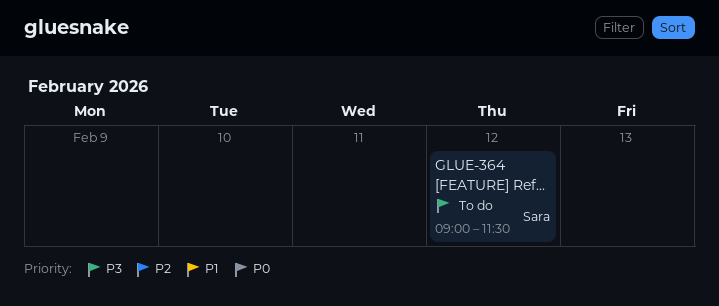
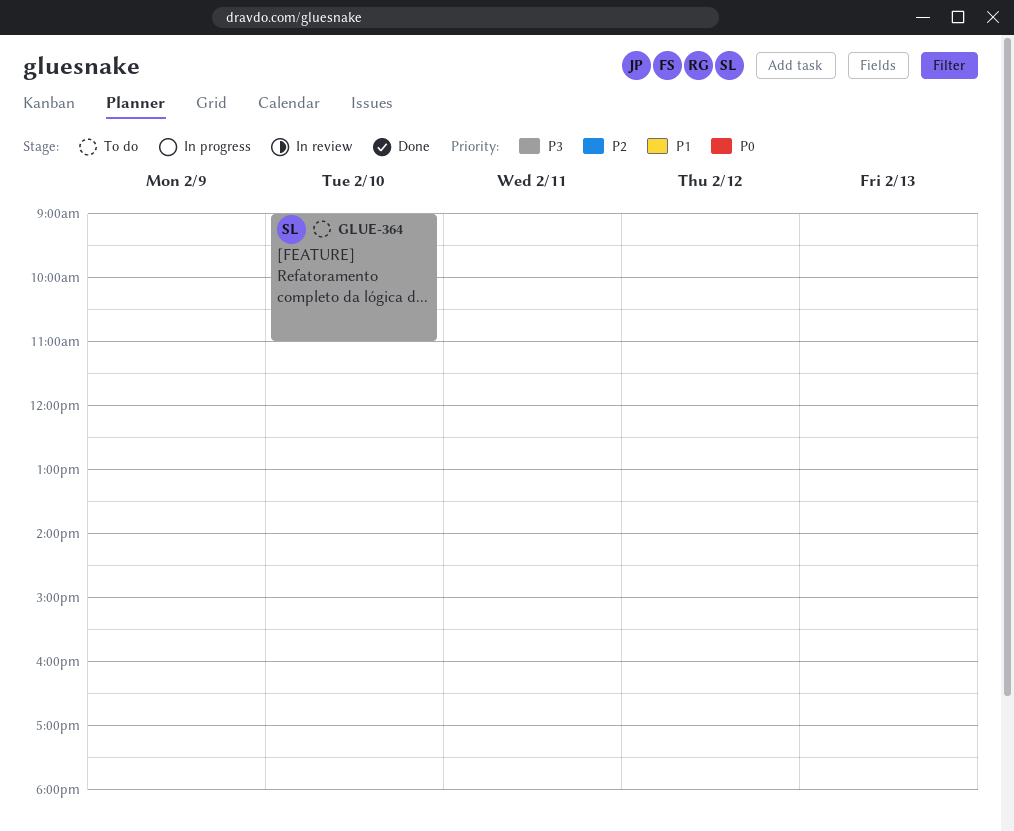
GLUE-364, day: Feb 12 -> Feb 10
GLUE-364, ends: 11:30 -> 11:00

